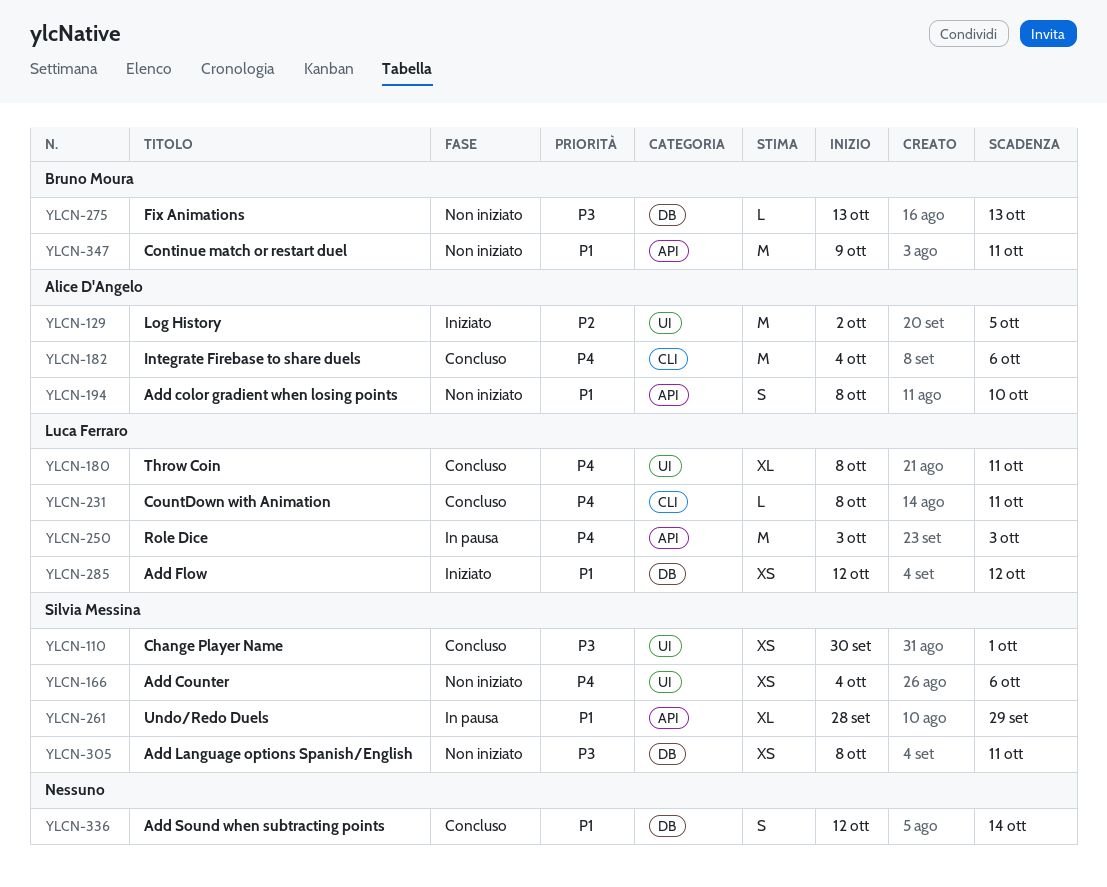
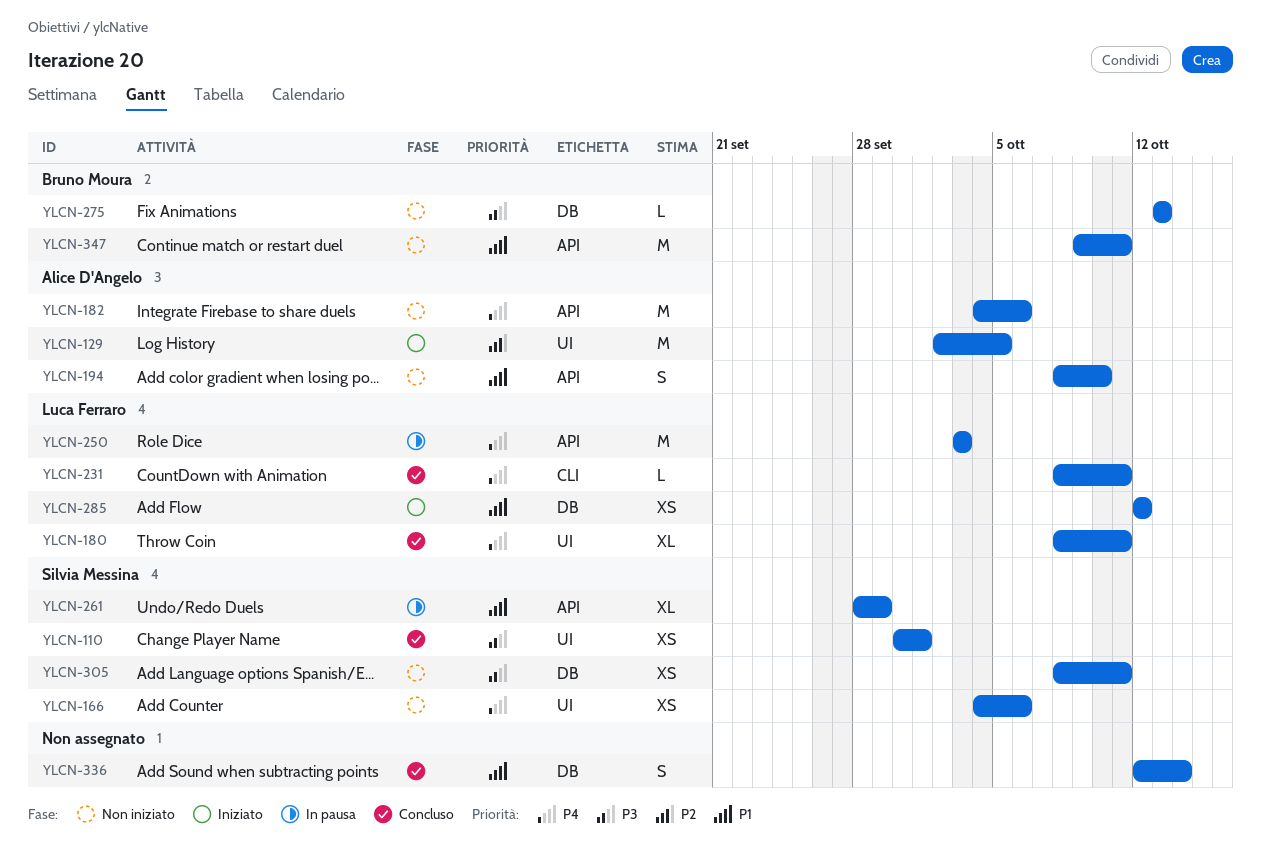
YLCN-182, status: Concluso -> Non iniziato
YLCN-182, label: CLI -> API

